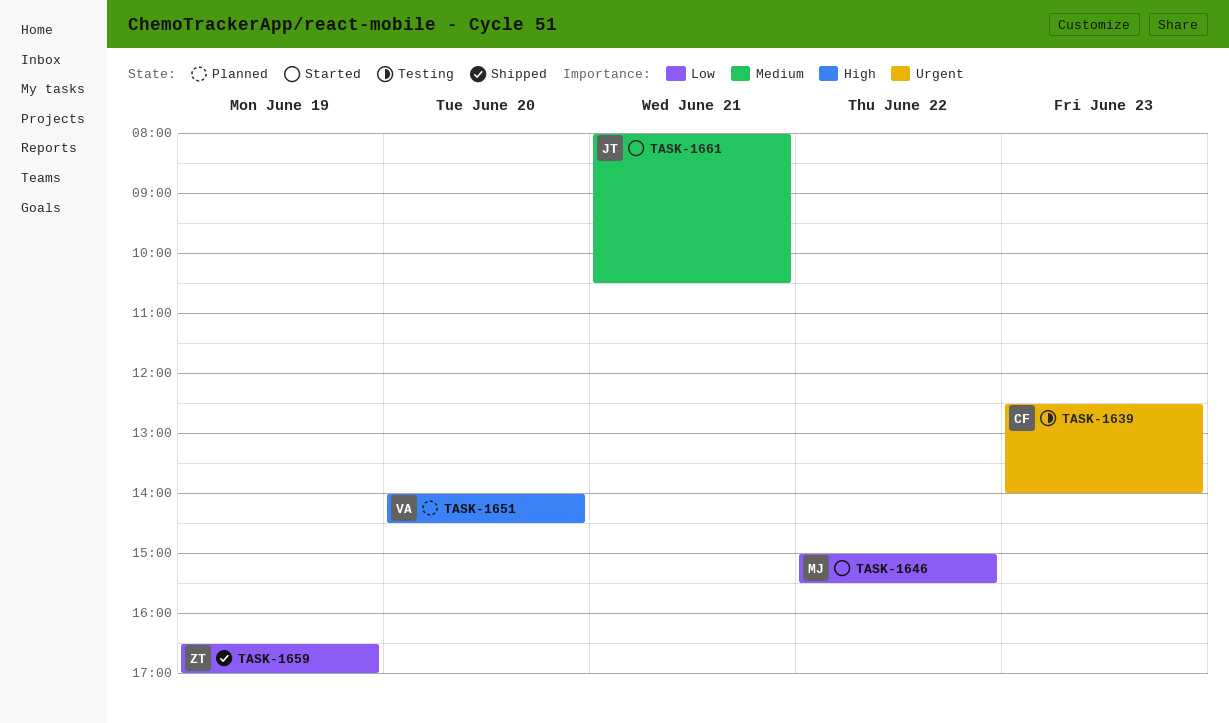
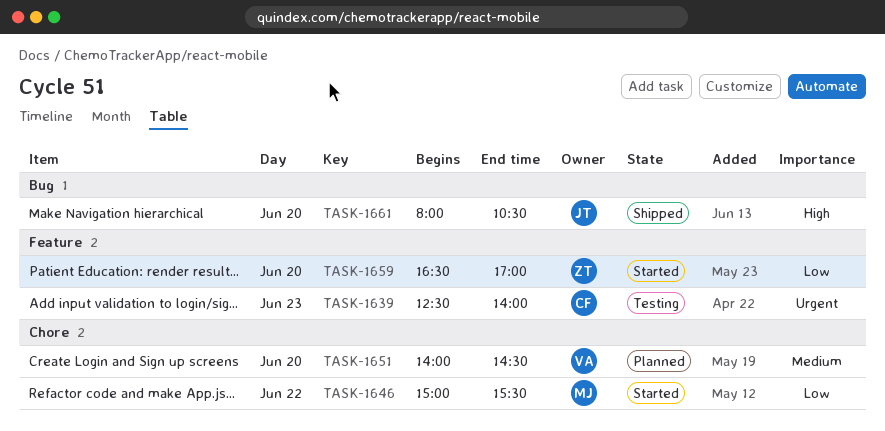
TASK-1651, priority: High -> Medium
TASK-1659, status: Shipped -> Started
TASK-1659, day: Jun 19 -> Jun 20
TASK-1661, status: Started -> Shipped
TASK-1661, priority: Medium -> High
TASK-1661, day: Jun 21 -> Jun 20

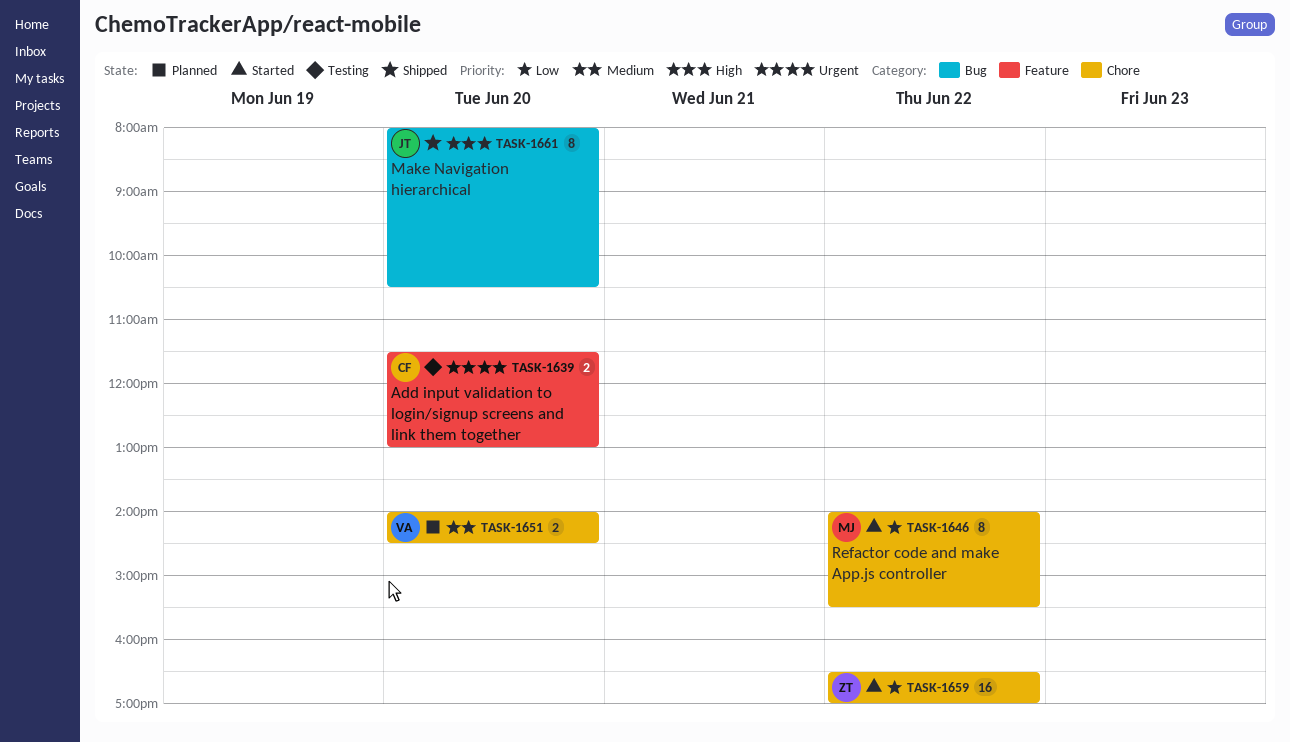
TASK-1639, day: Jun 23 -> Jun 20
TASK-1639, begins: 12:30 -> 11:30
TASK-1639, ends: 14:00 -> 13:00
TASK-1646, begins: 15:00 -> 14:00
TASK-1659, label: Feature -> Chore
TASK-1659, day: Jun 20 -> Jun 22

